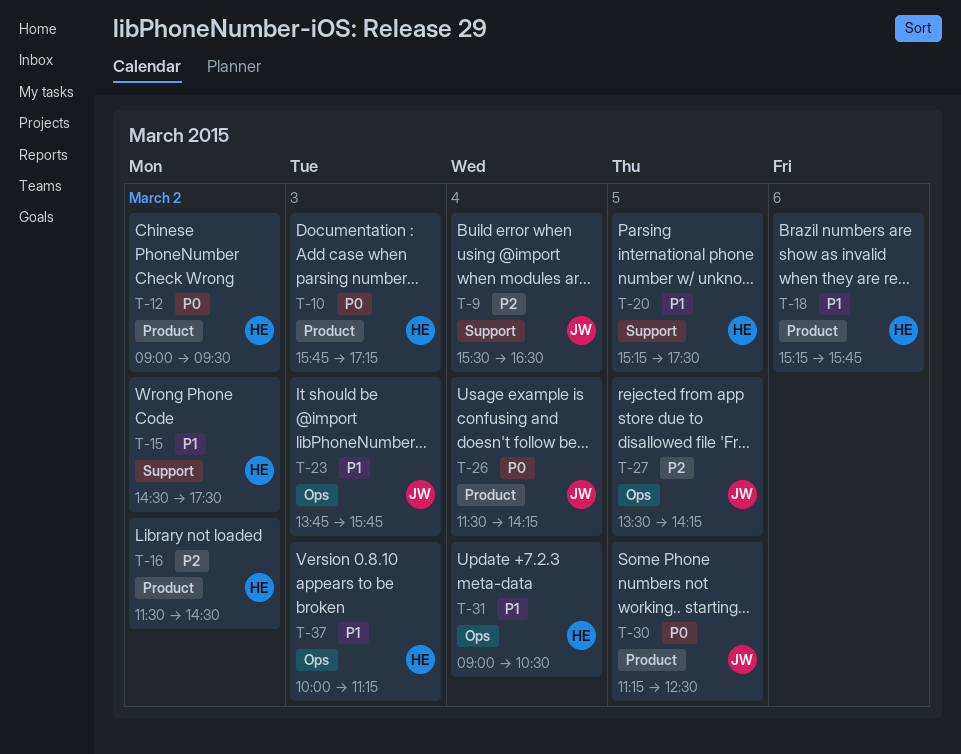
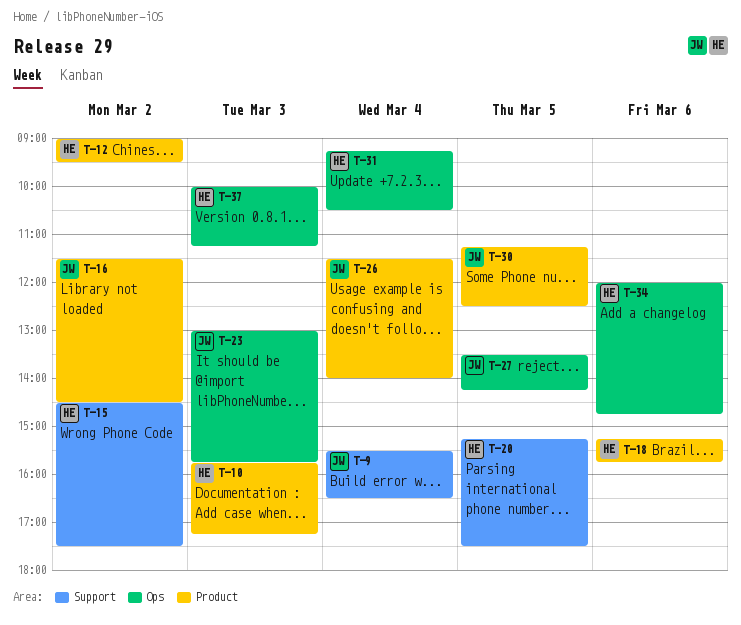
T-16, owner: HE -> JW
T-23, begins: 13:45 -> 13:00
T-26, ends: 14:15 -> 14:00
T-31, begins: 09:00 -> 09:15
T-34: none -> present

